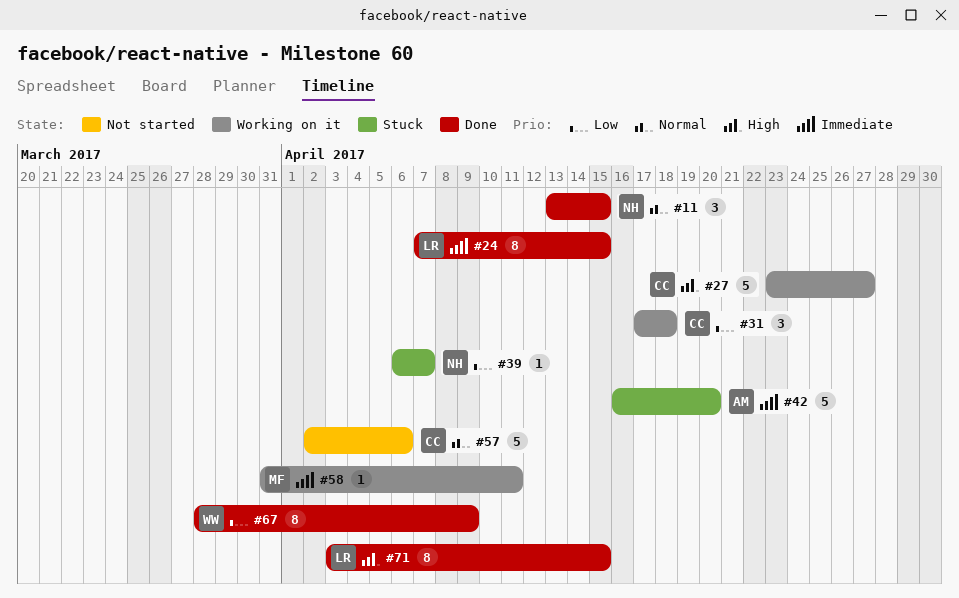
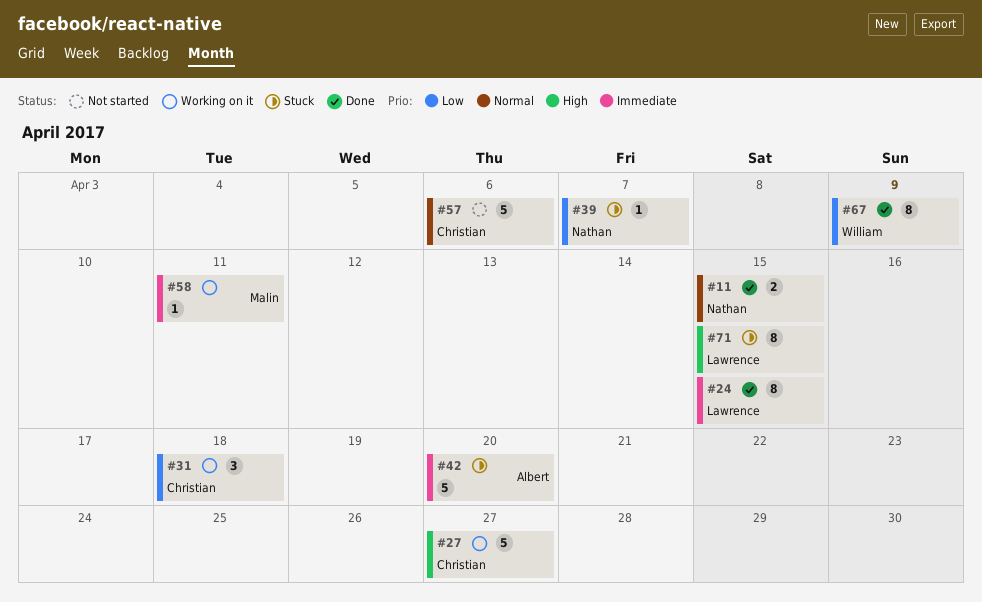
#11, estimate: 3 -> 2
#71, status: Done -> Stuck

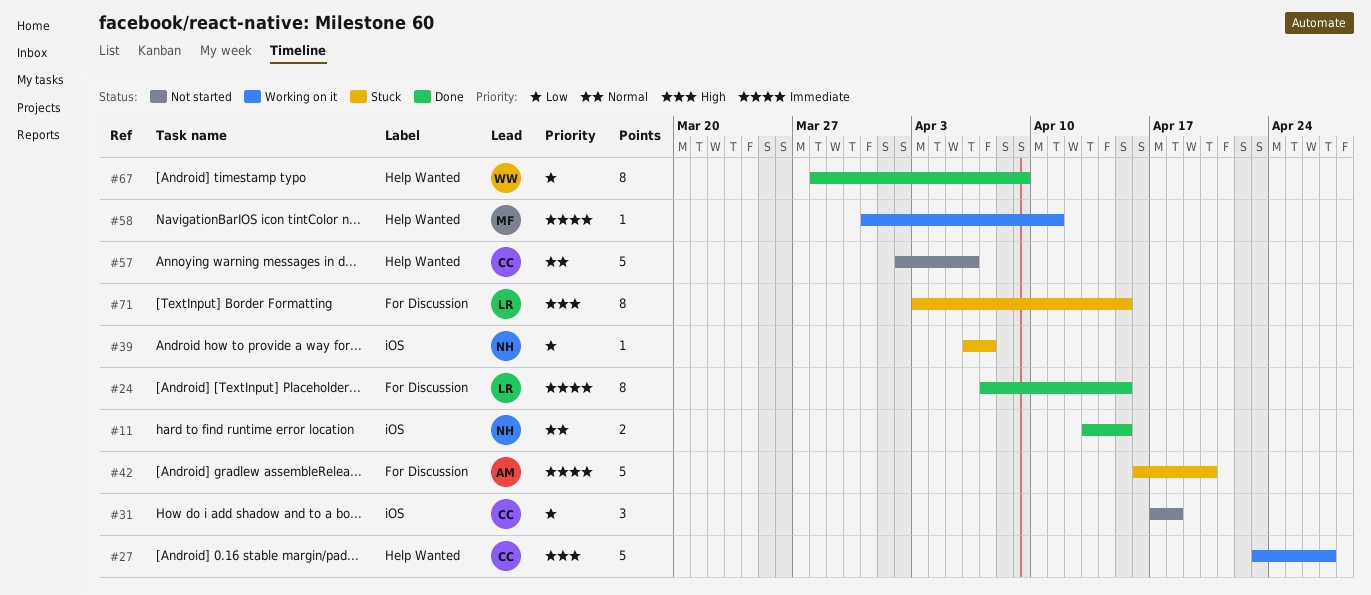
#31, status: Working on it -> Not started

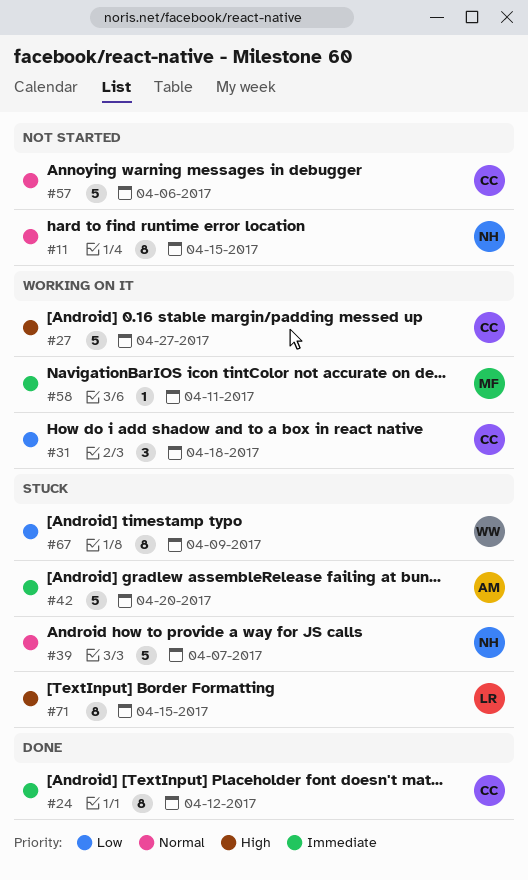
#11, status: Done -> Not started
#11, estimate: 2 -> 8
#24, owner: LR -> CC
#24, due: Apr 15 -> Apr 12
#31, status: Not started -> Working on it
#39, priority: Low -> Normal
#39, estimate: 1 -> 5
#67, status: Done -> Stuck

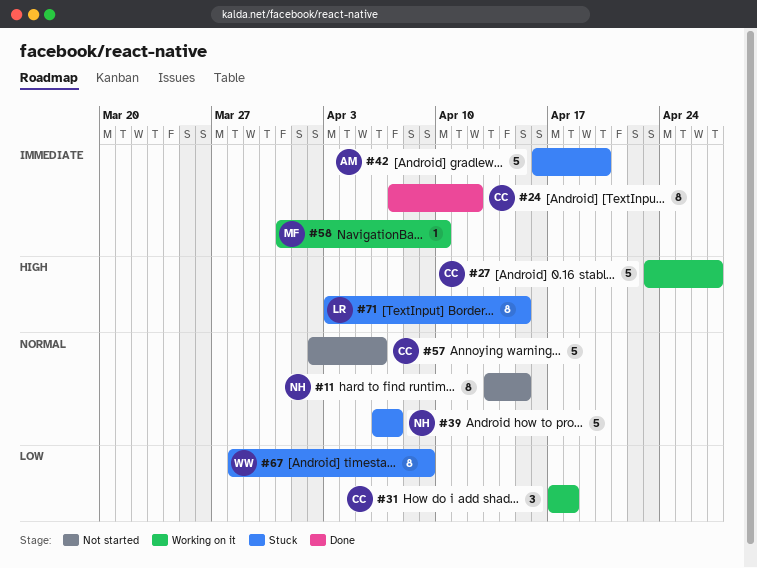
#58, due: Apr 11 -> Apr 10

